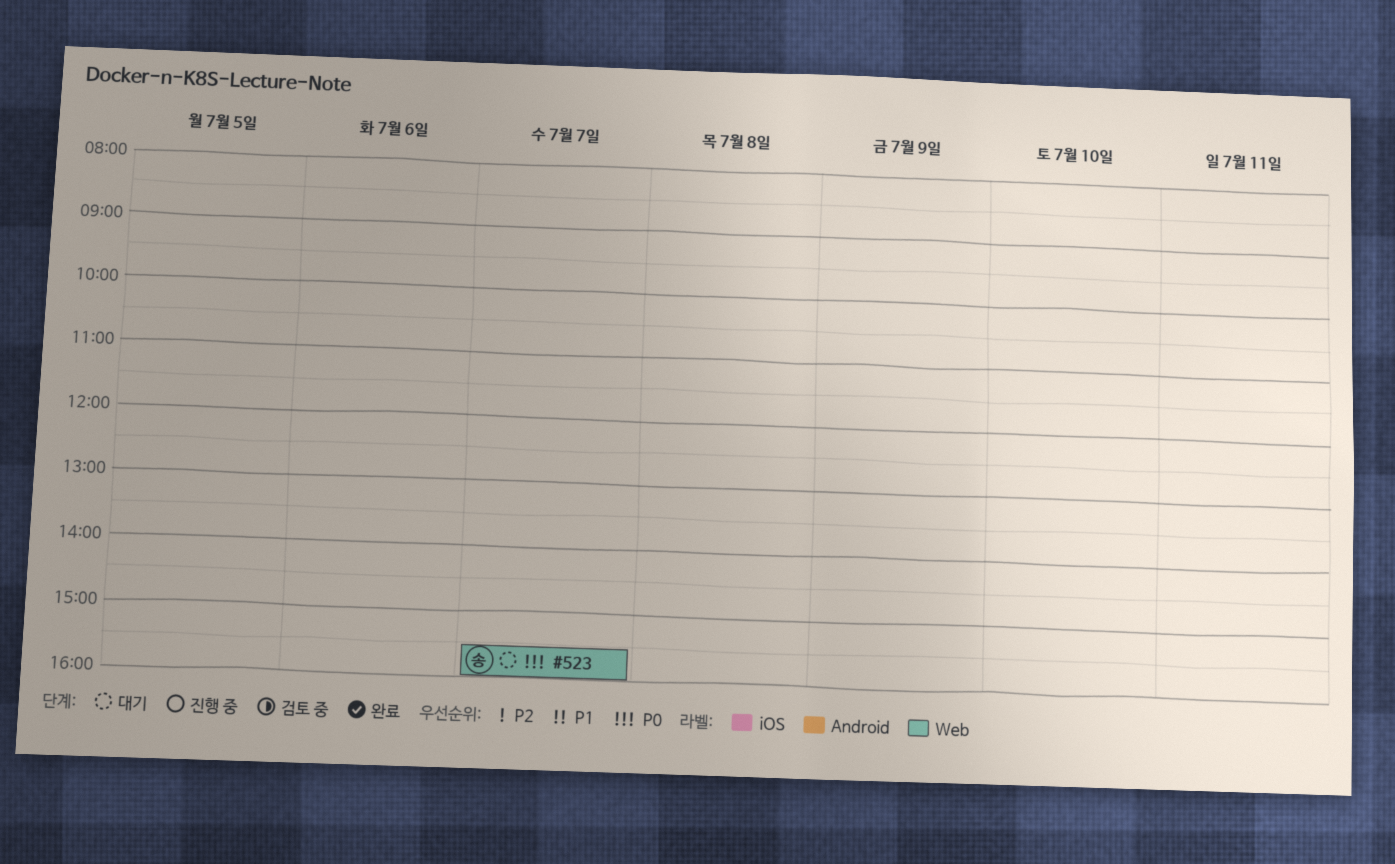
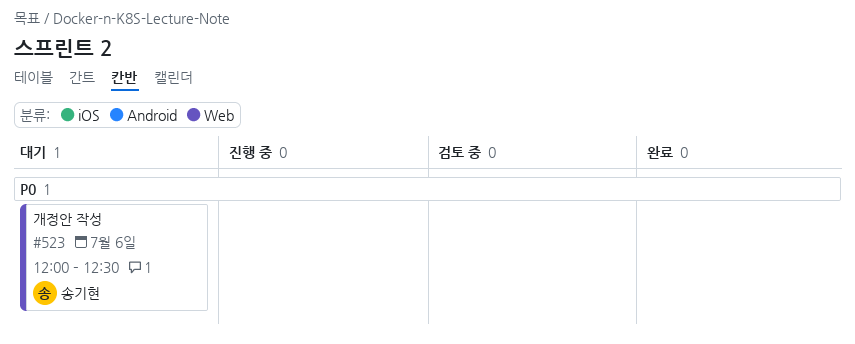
#523, day: Jul 7 -> Jul 6
#523, begins: 15:30 -> 12:00
#523, ends: 16:00 -> 12:30

